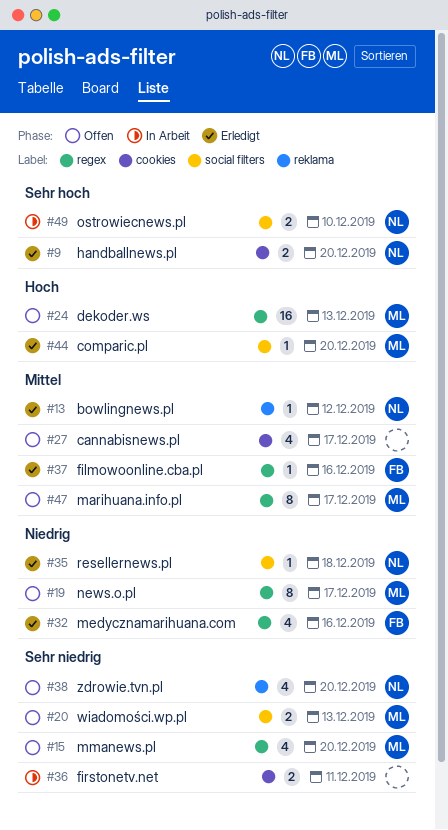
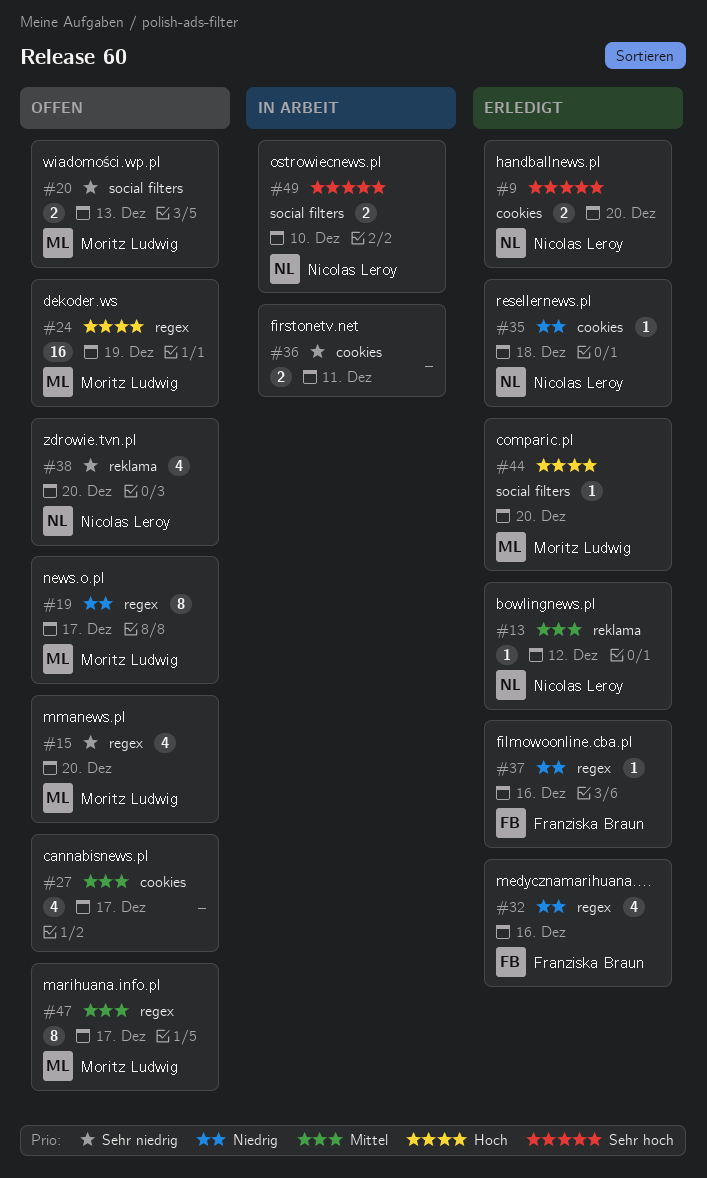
#24, due: Dec 13 -> Dec 19
#35, label: social filters -> cookies
#37, priority: Mittel -> Niedrig

